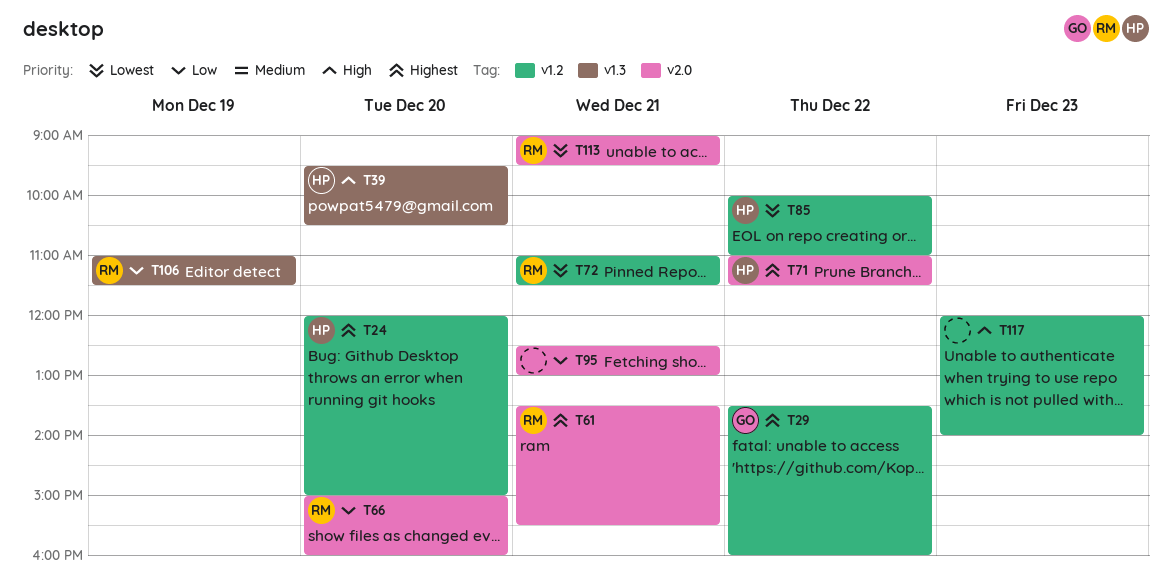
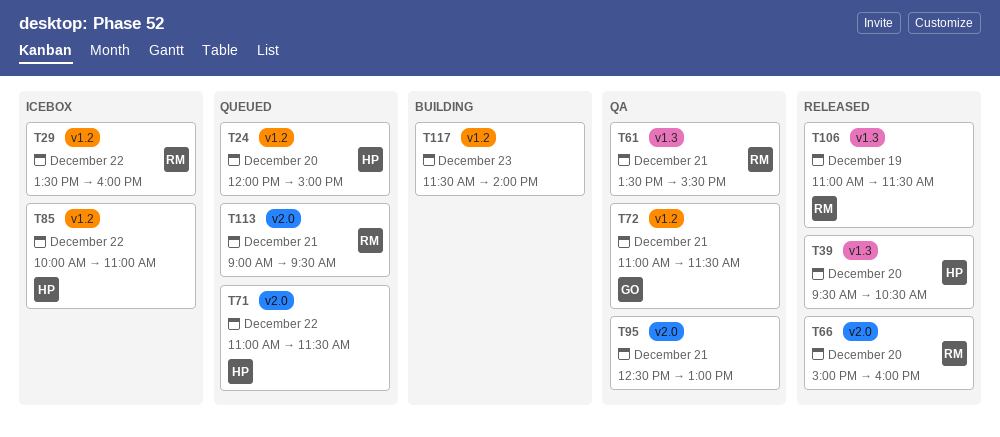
T29, owner: GO -> RM
T61, label: v2.0 -> v1.3
T72, owner: RM -> GO
T117, begins: 12:00 -> 11:30

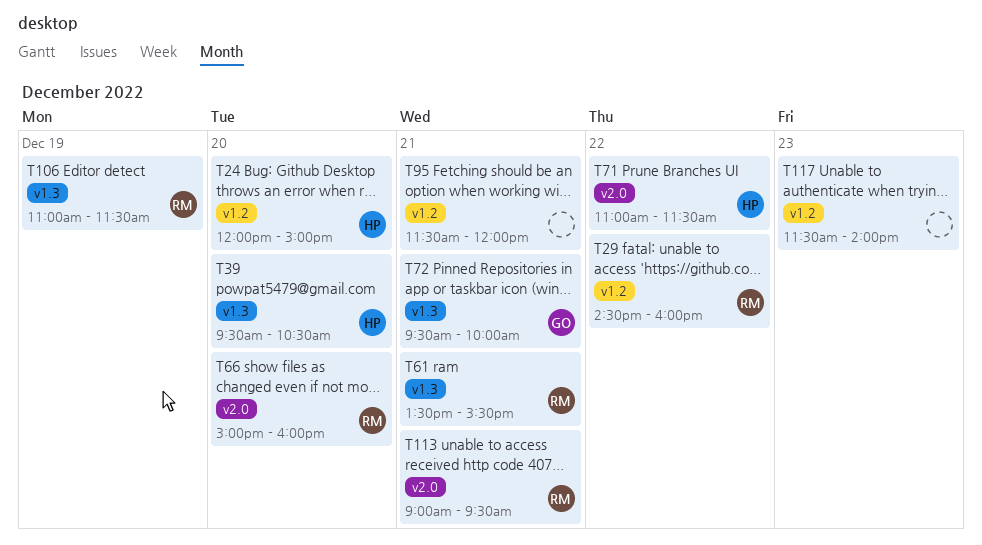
T29, begins: 13:30 -> 14:30
T72, label: v1.2 -> v1.3
T72, begins: 11:00 -> 09:30
T72, ends: 11:30 -> 10:00
T85: present -> none
T95, label: v2.0 -> v1.2
T95, begins: 12:30 -> 11:30
T95, ends: 13:00 -> 12:00

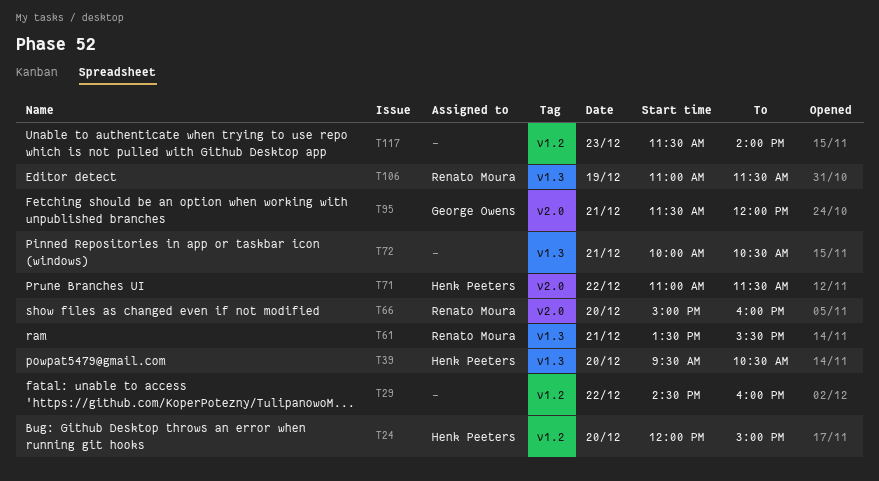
T29, owner: Renato Moura -> none
T72, owner: George Owens -> none
T72, begins: 09:30 -> 10:00
T72, ends: 10:00 -> 10:30
T95, owner: none -> George Owens
T95, label: v1.2 -> v2.0
T113: present -> none

